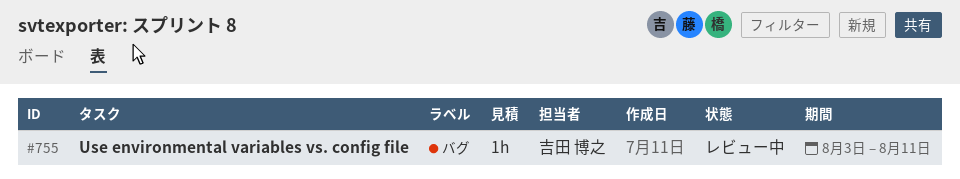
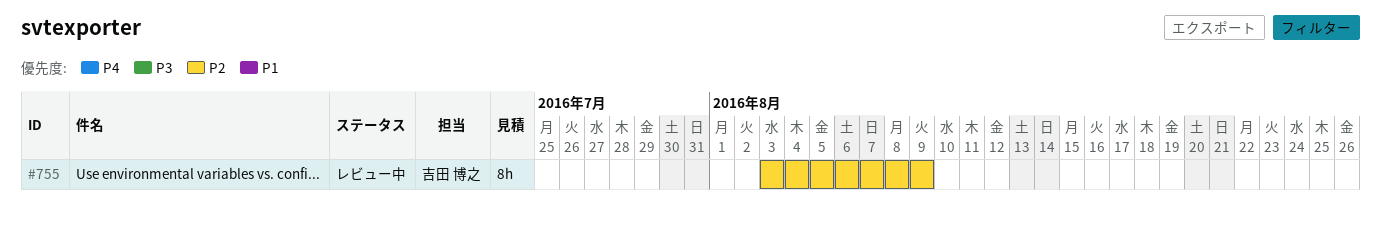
#755, estimate: 1h -> 8h
#755, due: Aug 11 -> Aug 9

